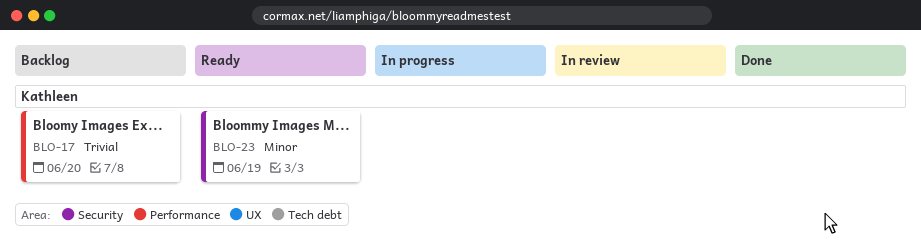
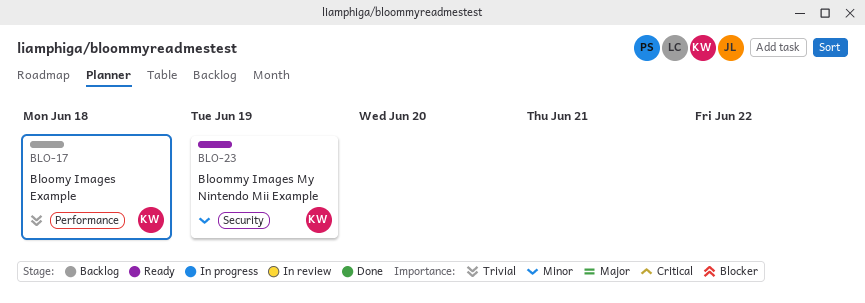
BLO-17, due: Jun 20 -> Jun 18

